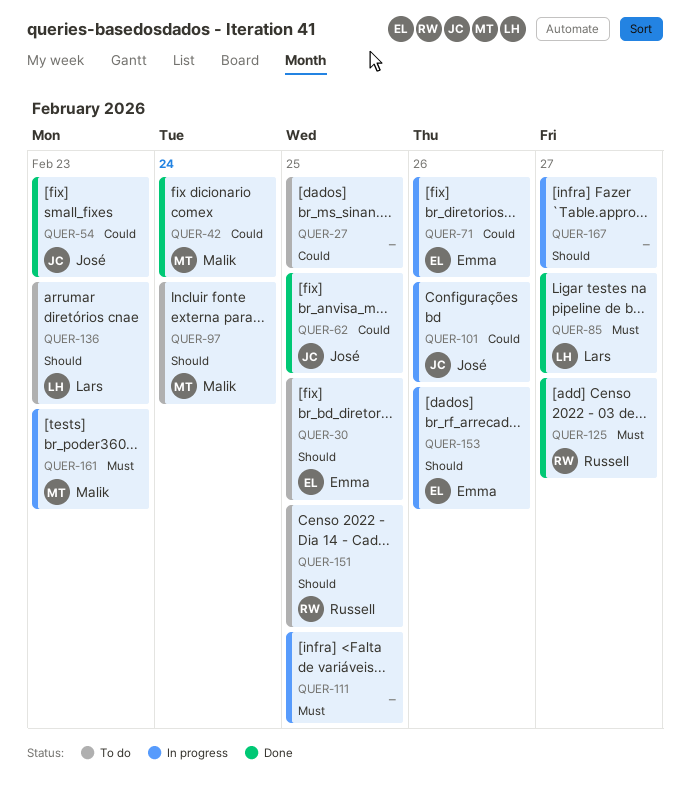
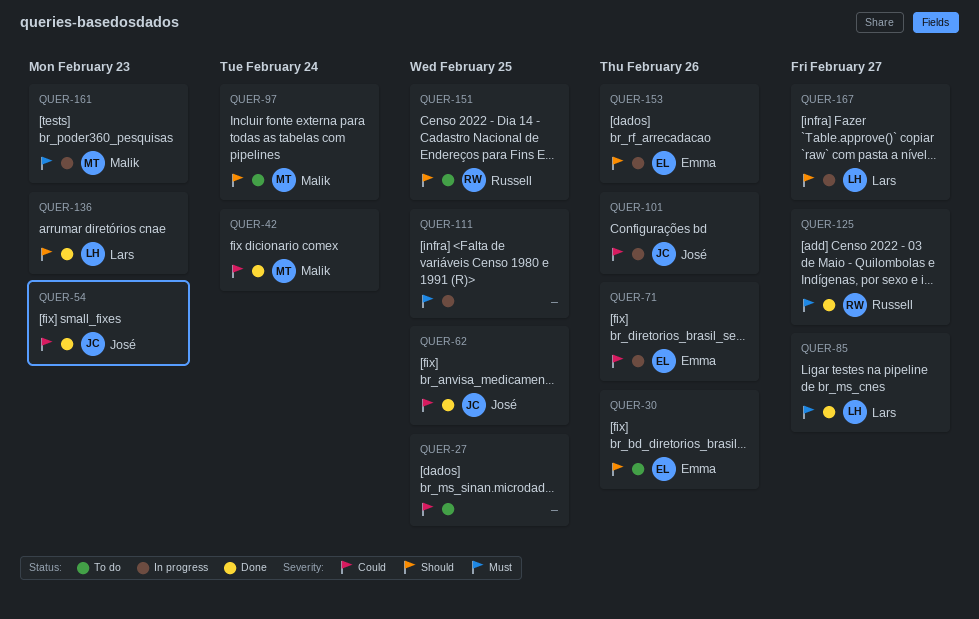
QUER-30, due: Feb 25 -> Feb 26
QUER-136, status: To do -> Done
QUER-167, owner: none -> Lars

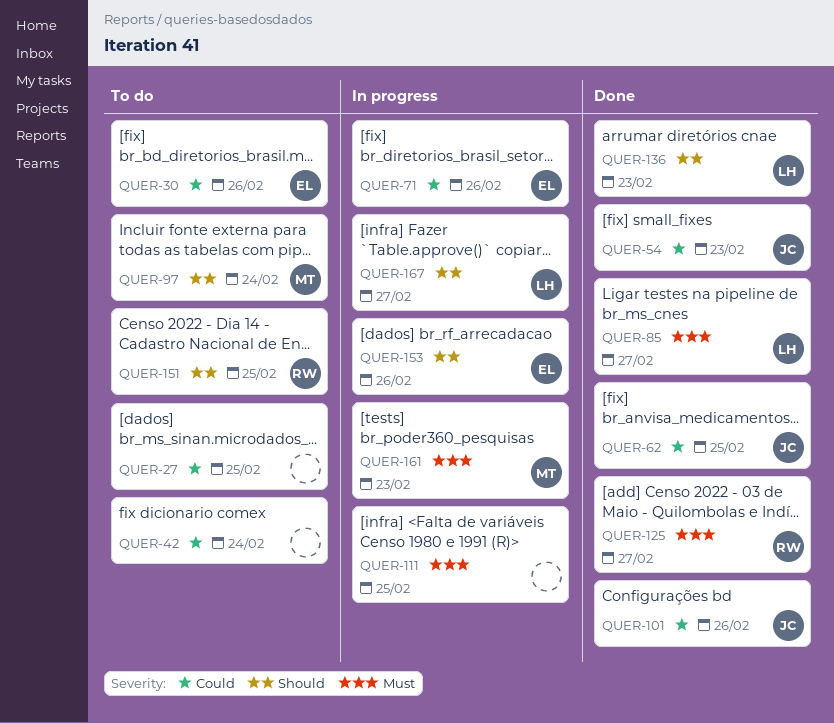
QUER-30, priority: Should -> Could
QUER-42, status: Done -> To do
QUER-42, owner: Malik -> none
QUER-101, status: In progress -> Done

